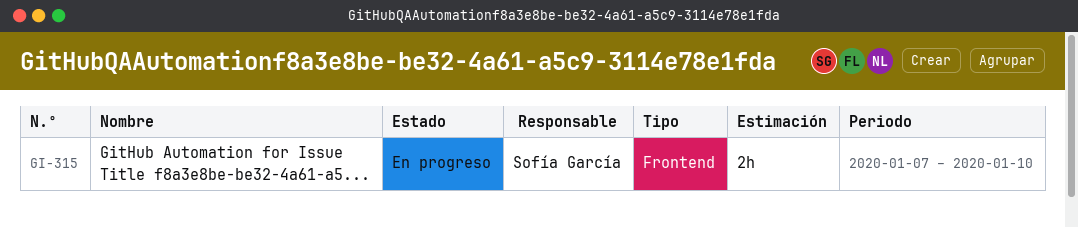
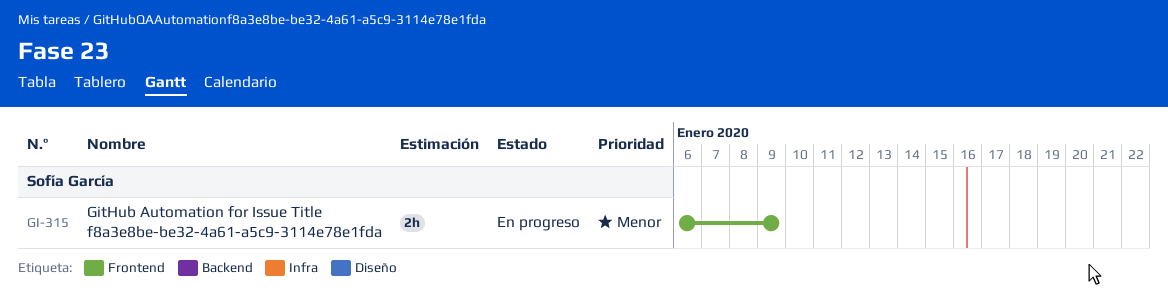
GI-315, start: Jan 7 -> Jan 6
GI-315, due: Jan 10 -> Jan 9

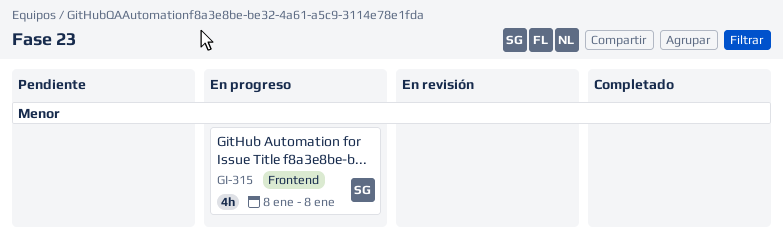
GI-315, estimate: 2h -> 4h
GI-315, start: Jan 6 -> Jan 8
GI-315, due: Jan 9 -> Jan 8

